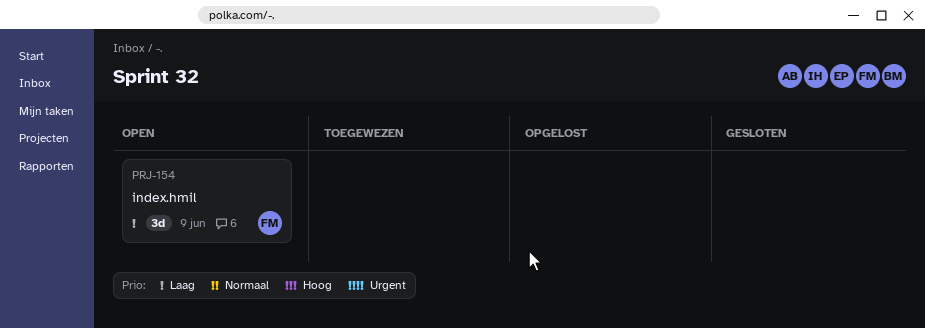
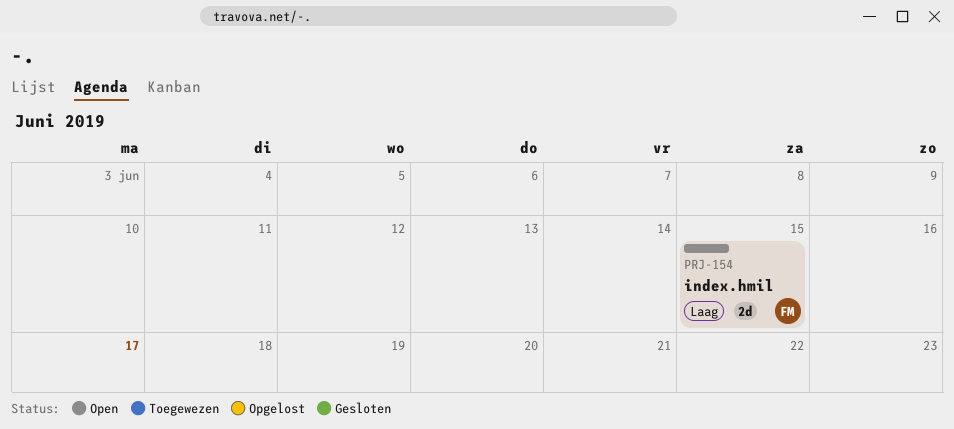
PRJ-154, estimate: 3d -> 2d
PRJ-154, due: Jun 9 -> Jun 15

